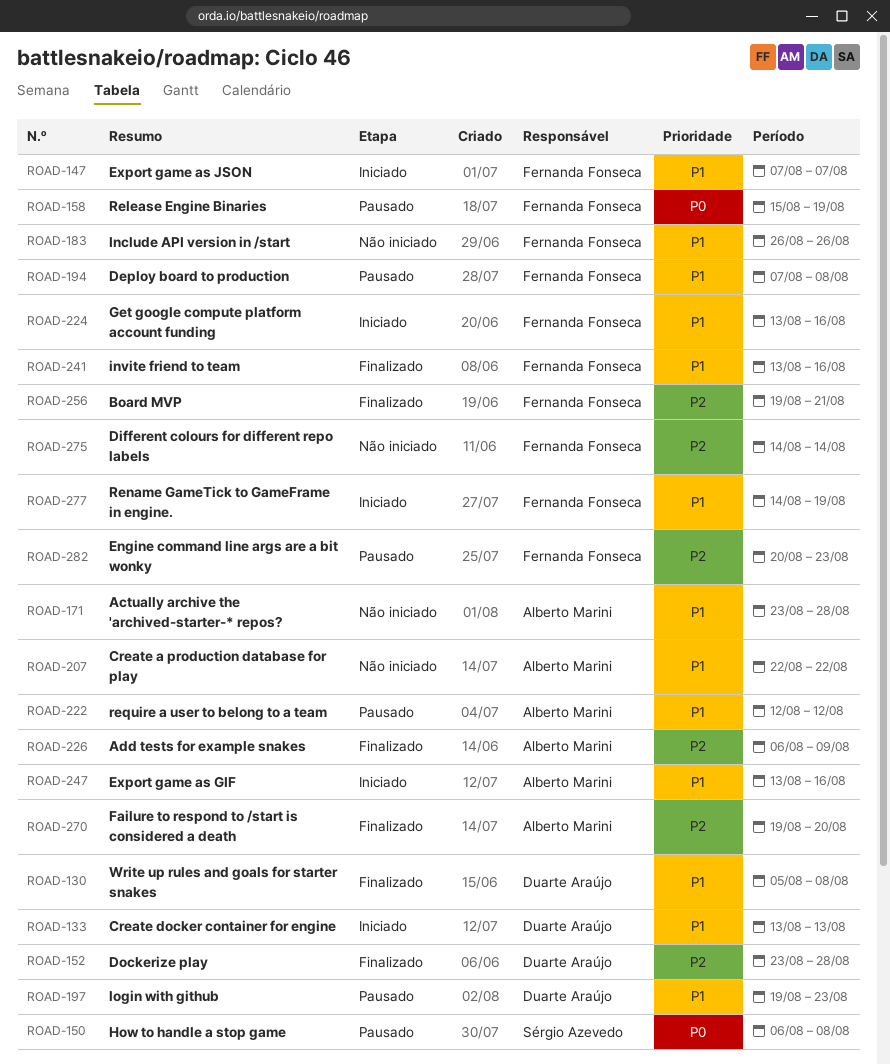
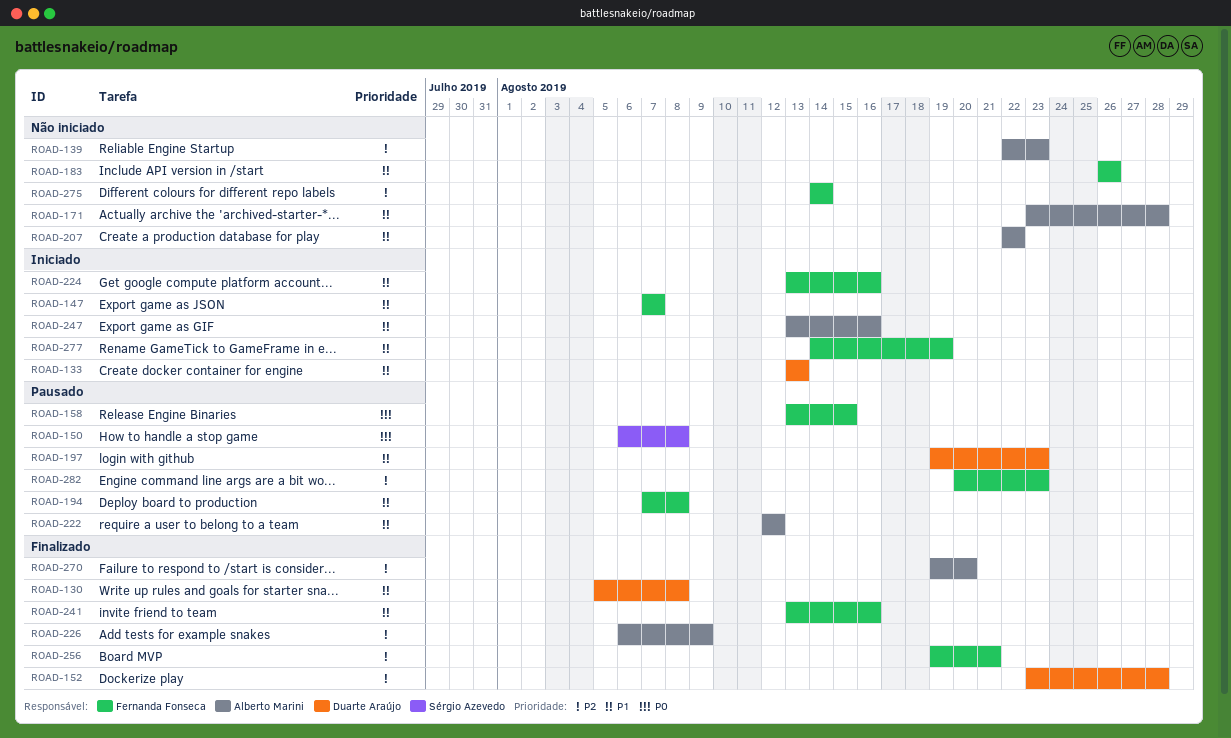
ROAD-139: none -> present
ROAD-158, start: Aug 15 -> Aug 13
ROAD-158, due: Aug 19 -> Aug 15

